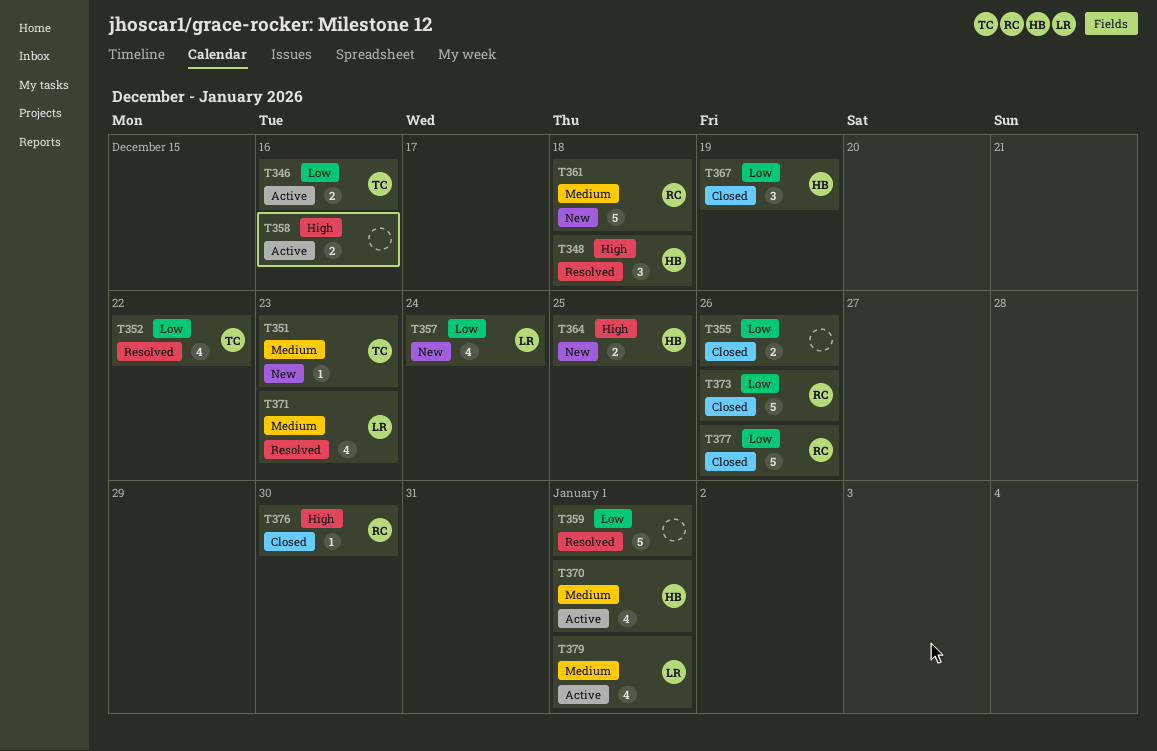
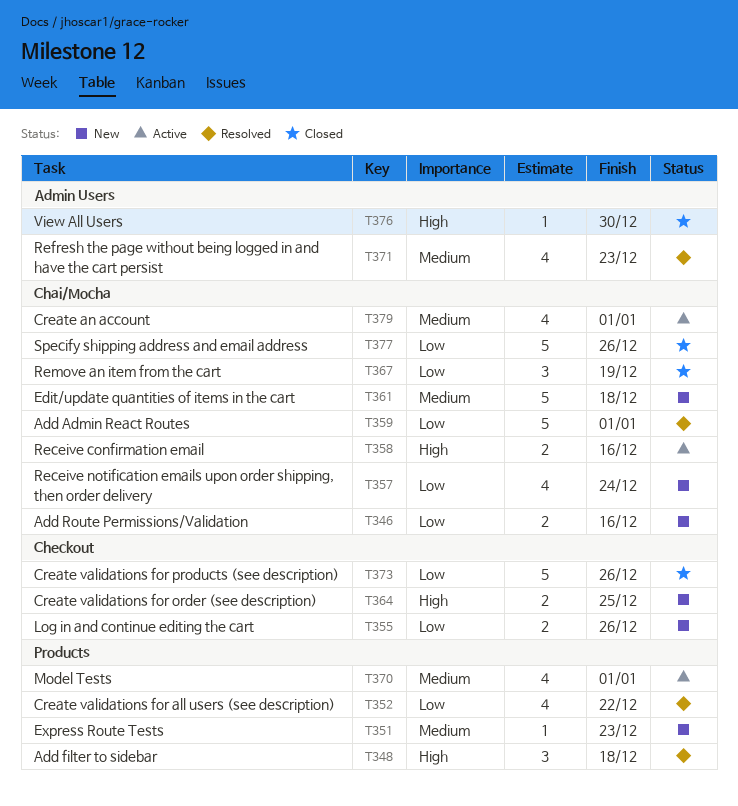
T346, status: Active -> New
T355, status: Closed -> New

